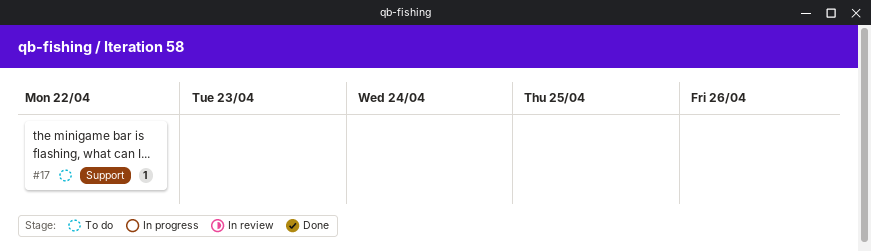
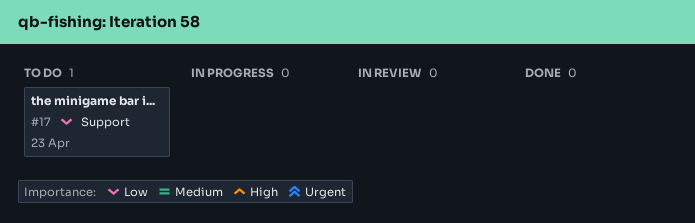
#17, due: Apr 22 -> Apr 23

